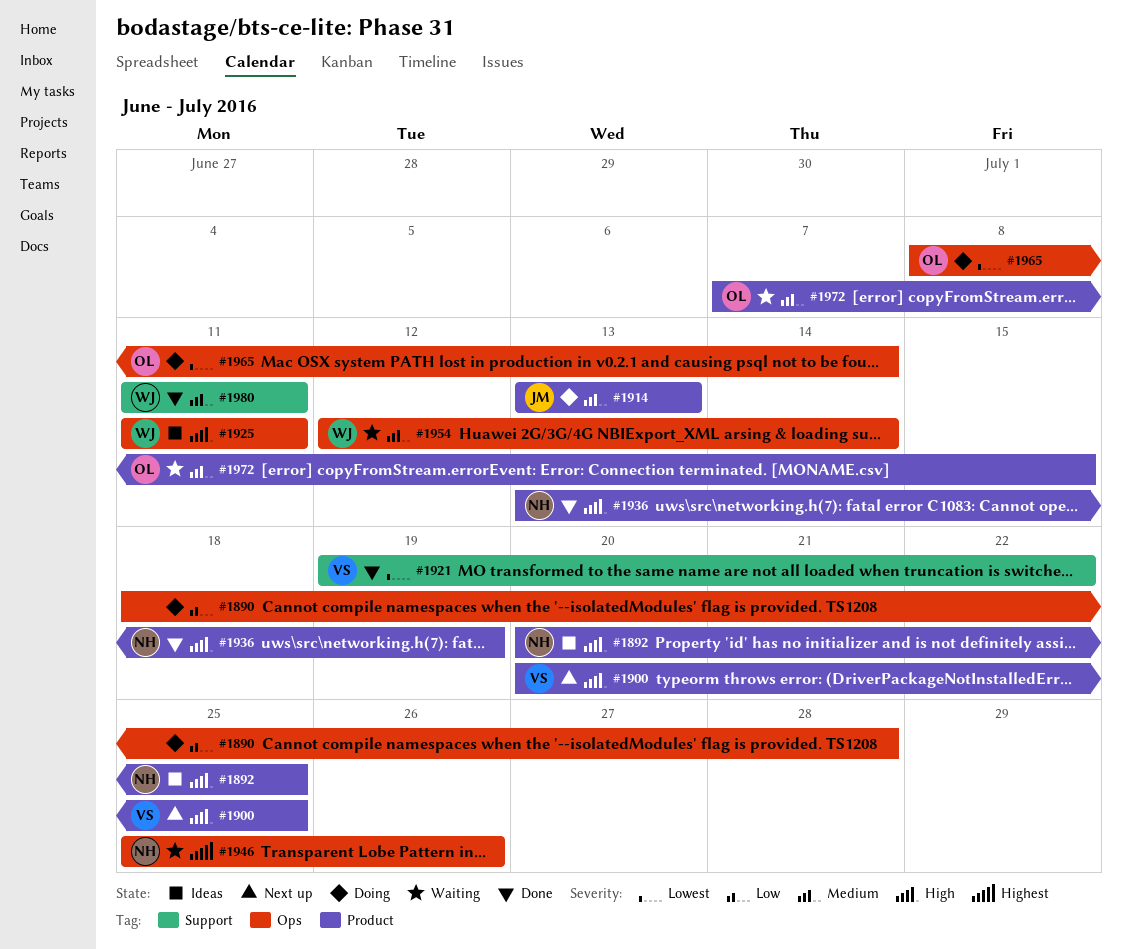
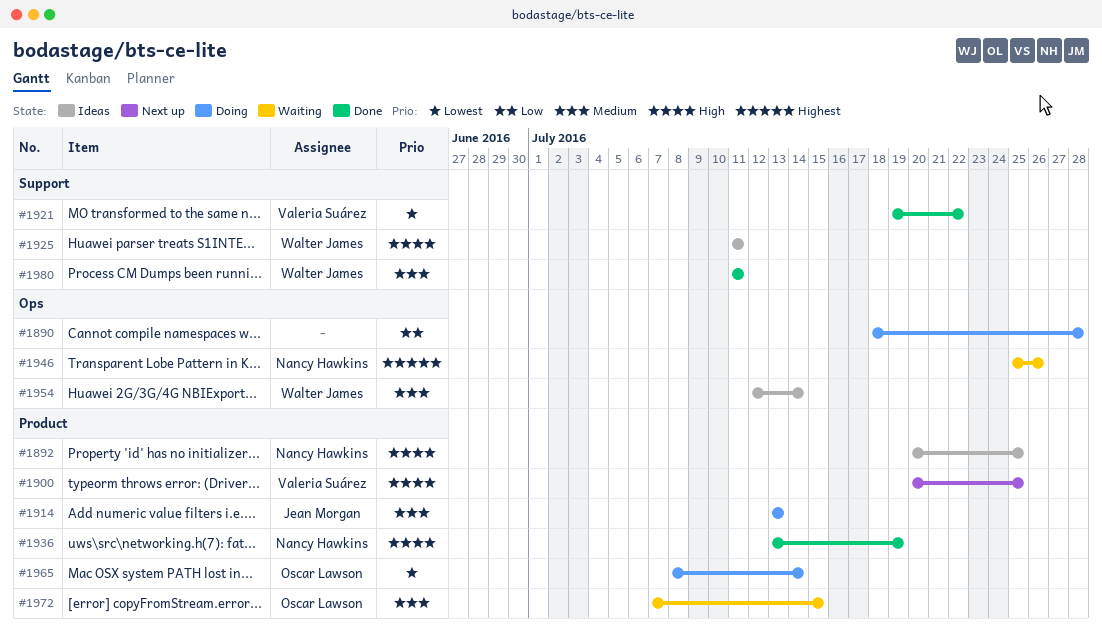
#1925, label: Ops -> Support
#1954, status: Waiting -> Ideas
#1965, label: Ops -> Product

